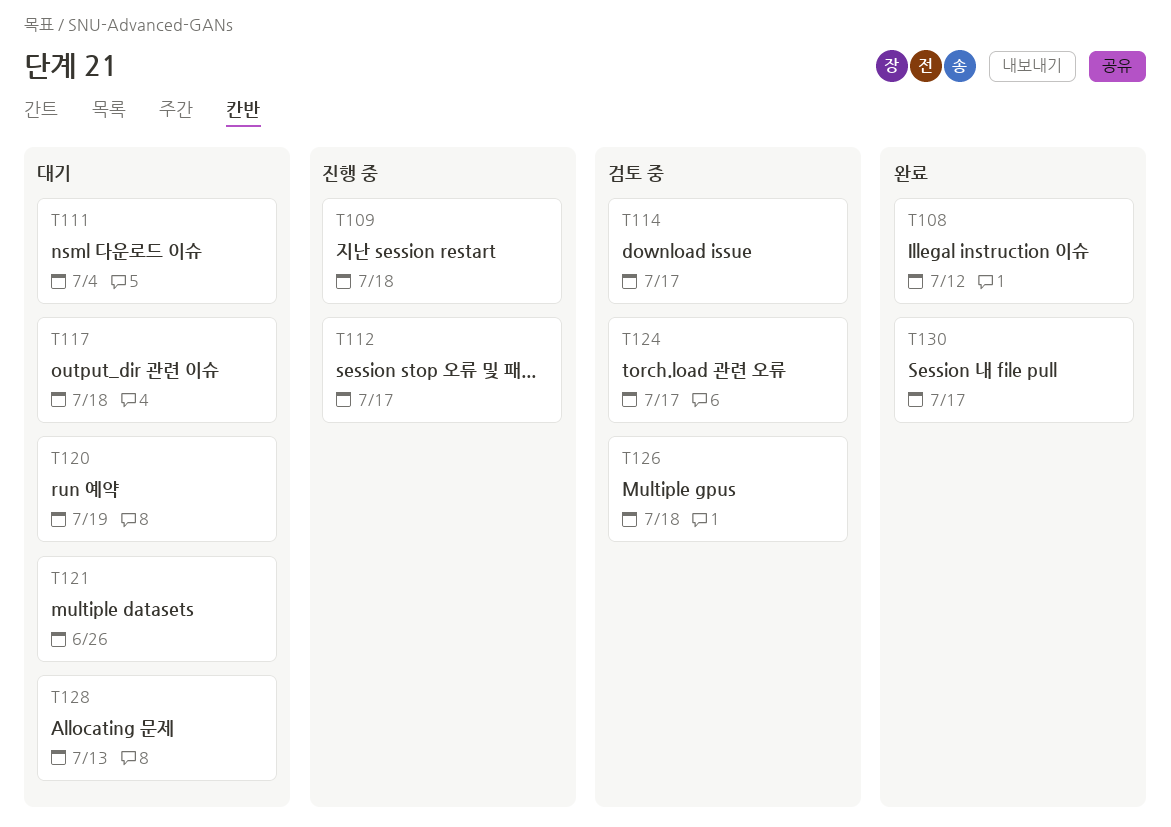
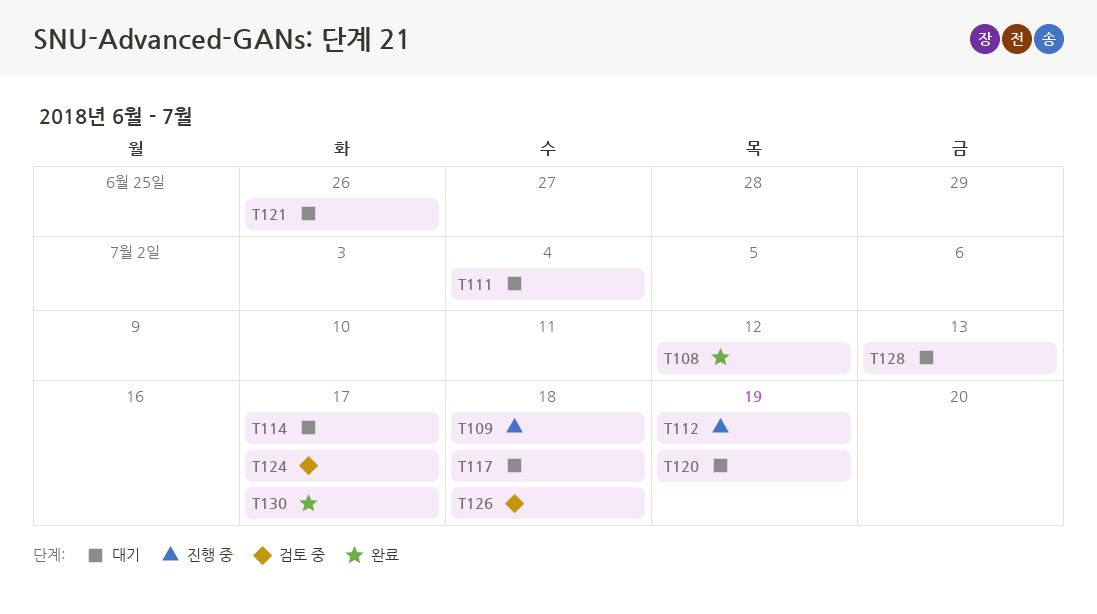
T112, due: Jul 17 -> Jul 19
T114, status: 검토 중 -> 대기

